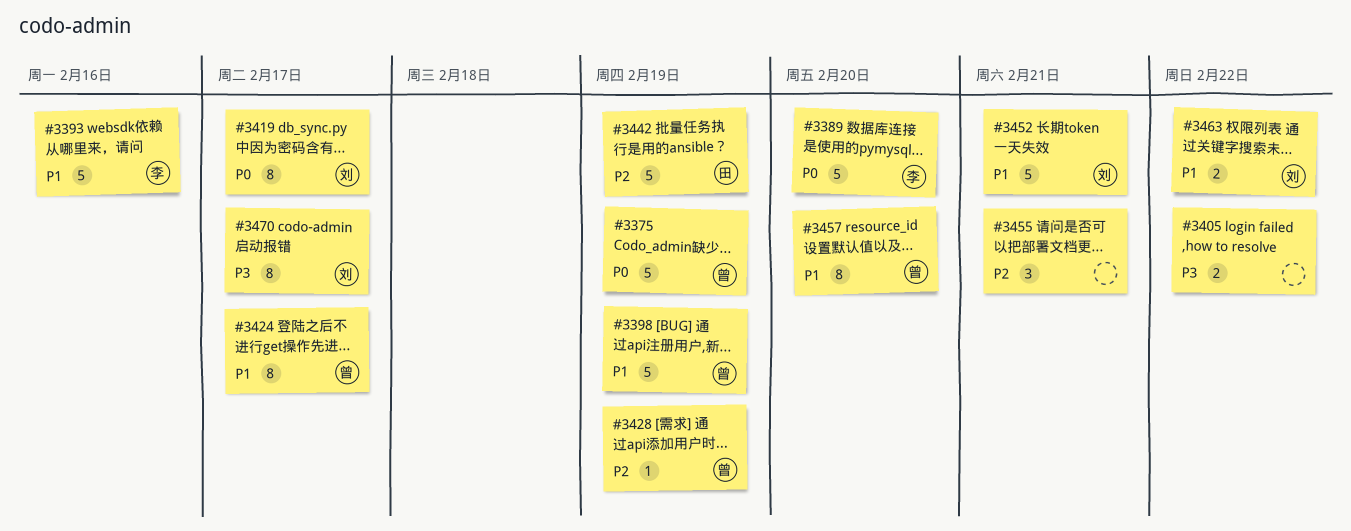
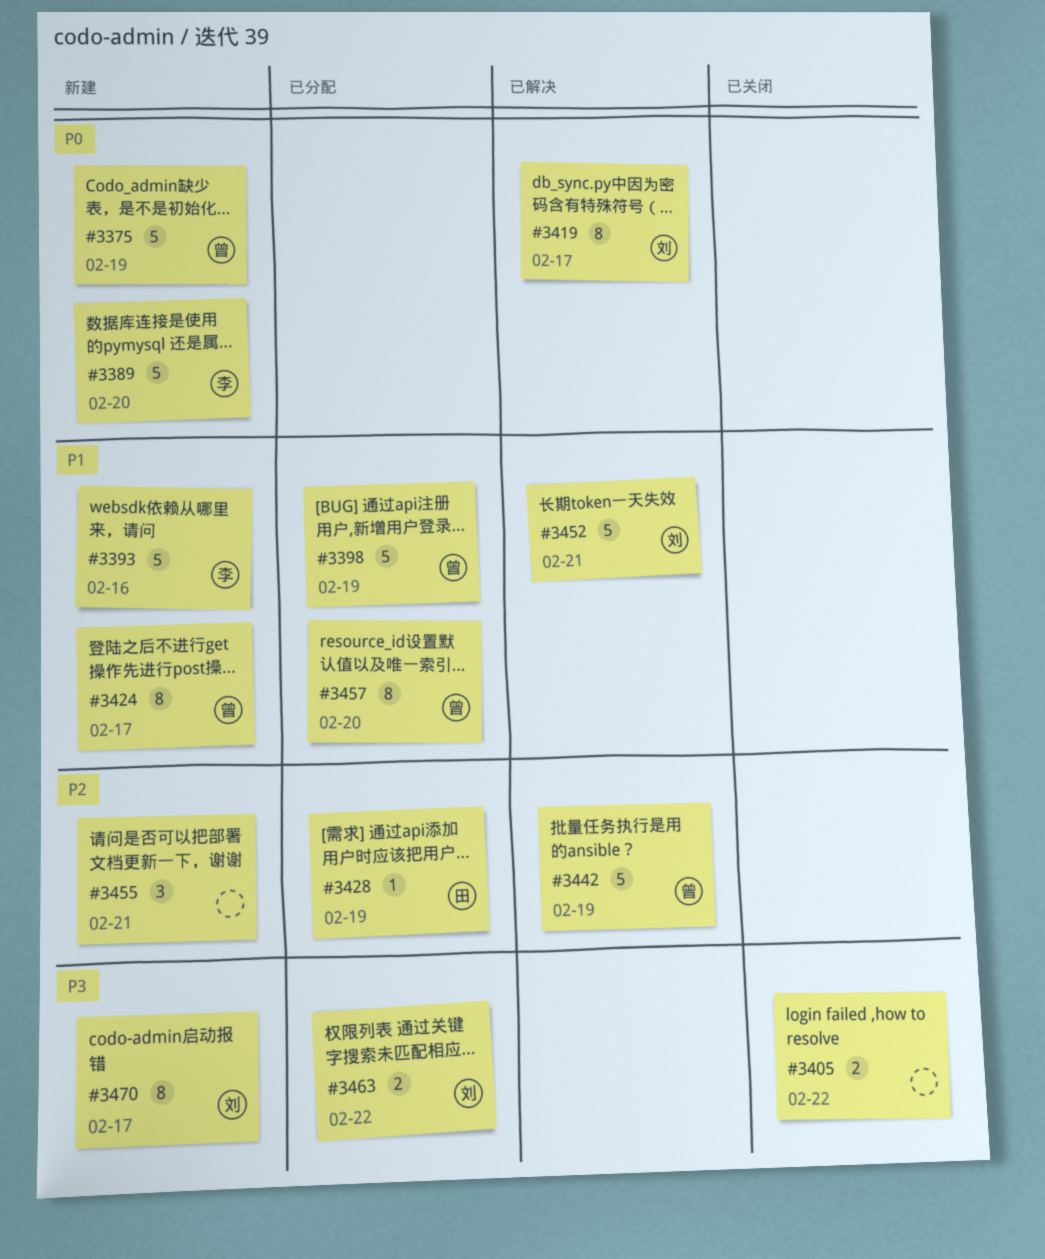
#3428, owner: 曾 -> 田
#3442, owner: 田 -> 曾
#3463, priority: P1 -> P3

